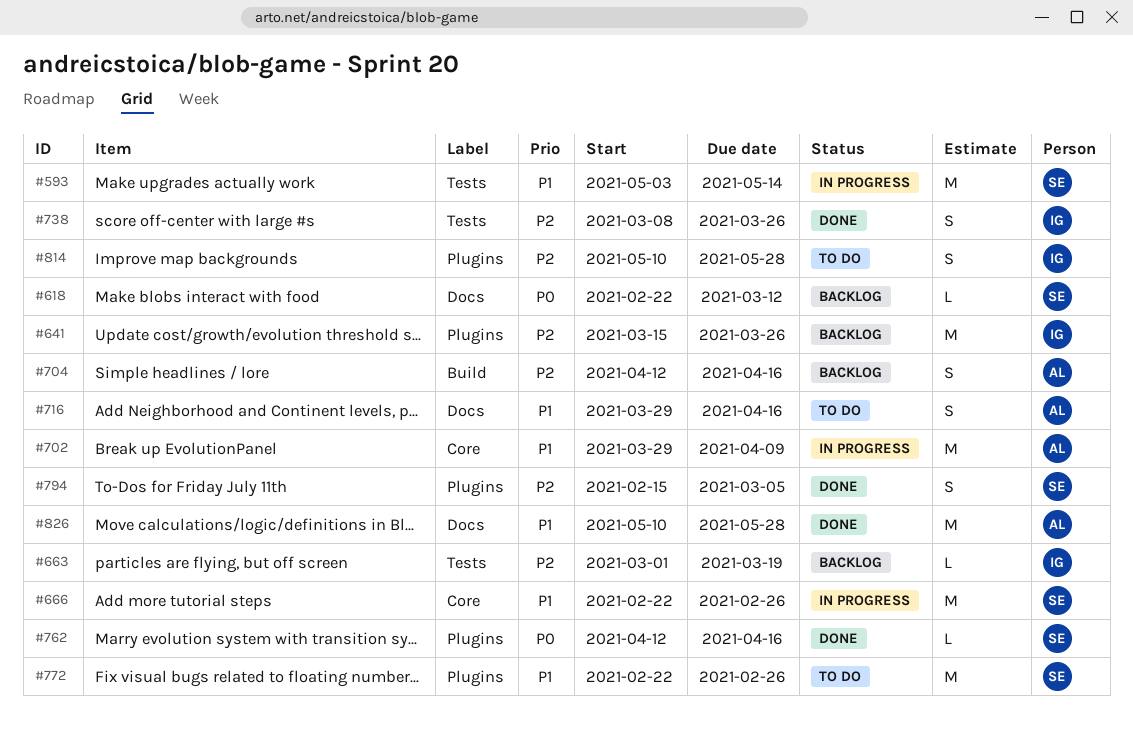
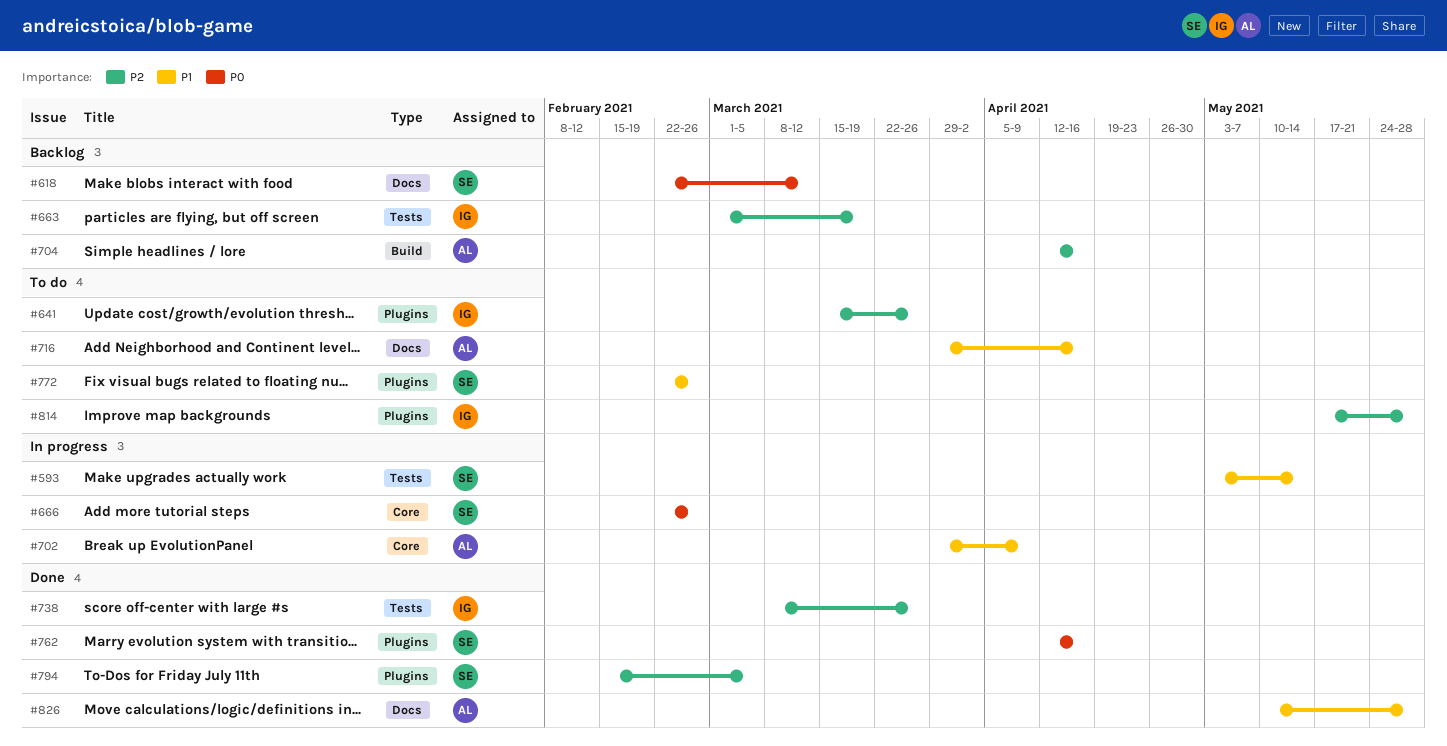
#641, status: Backlog -> To do
#666, priority: P1 -> P0
#814, start: May 10 -> May 17

